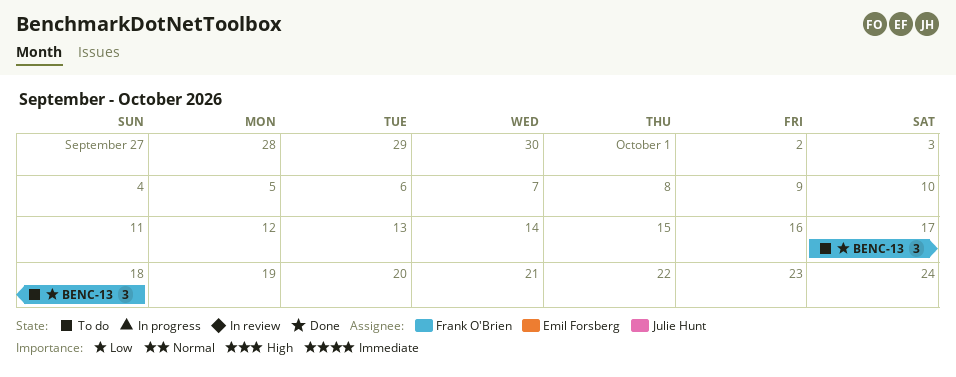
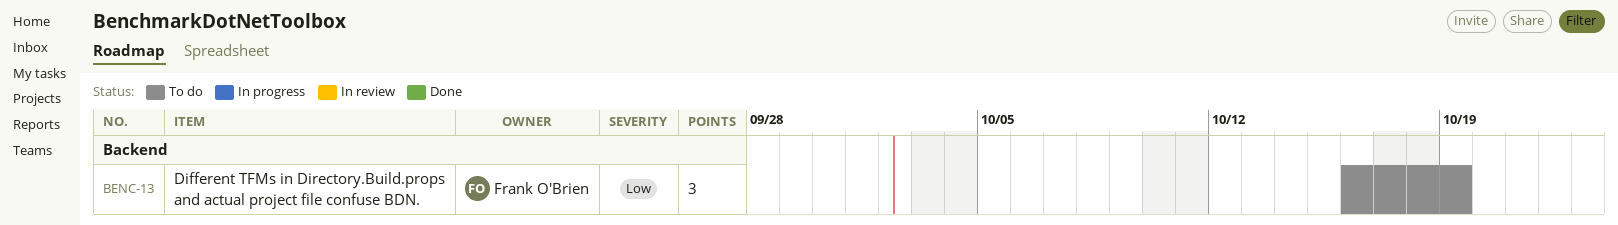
BENC-13, start: Oct 17 -> Oct 16
BENC-13, due: Oct 18 -> Oct 19

